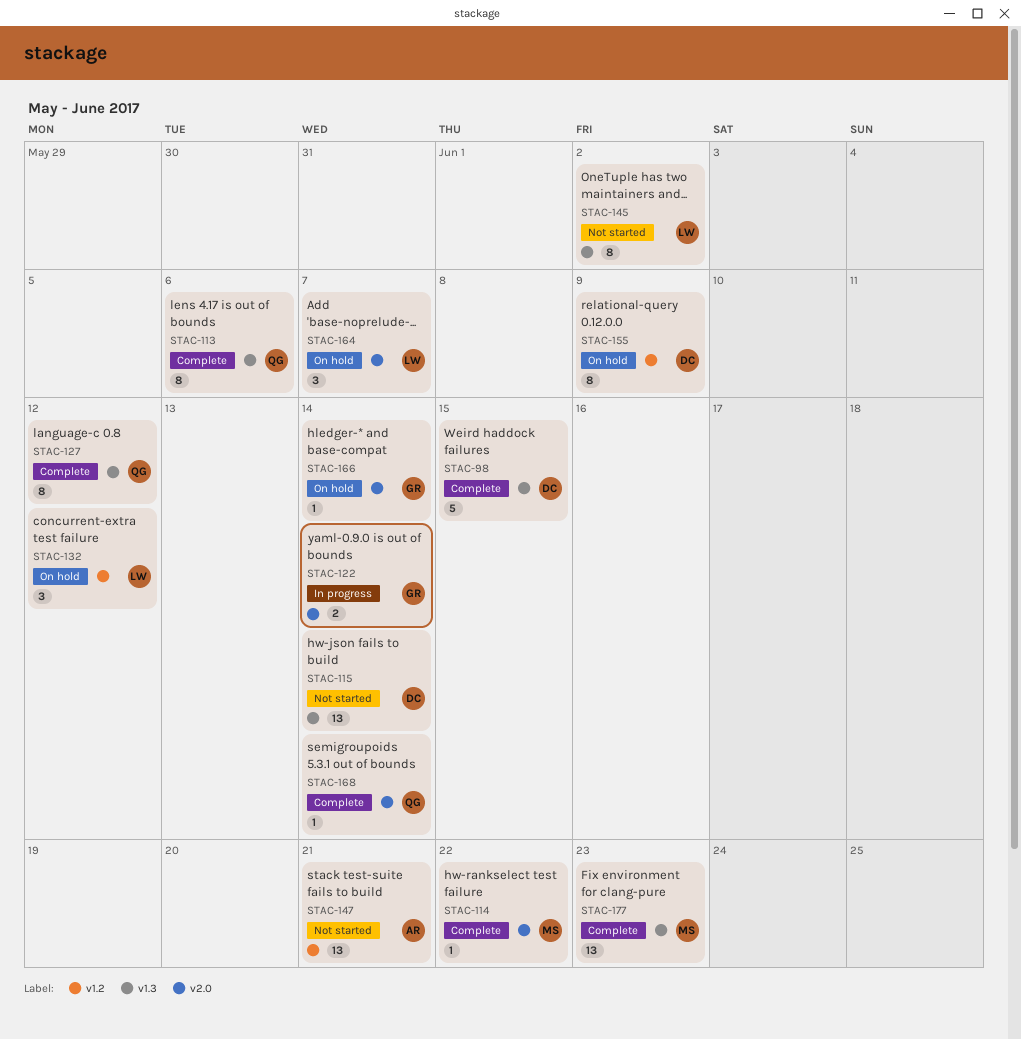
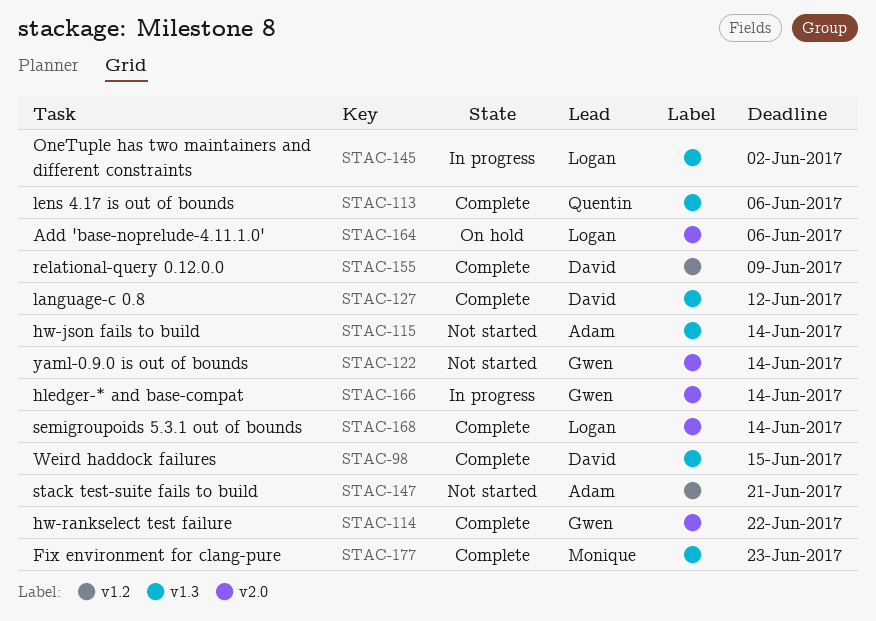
STAC-114, owner: Monique -> Gwen
STAC-115, owner: David -> Adam
STAC-122, status: In progress -> Not started
STAC-127, owner: Quentin -> David
STAC-132: present -> none
STAC-145, status: Not started -> In progress
STAC-155, status: On hold -> Complete
STAC-164, due: Jun 7 -> Jun 6
STAC-166, status: On hold -> In progress
STAC-168, owner: Quentin -> Logan

